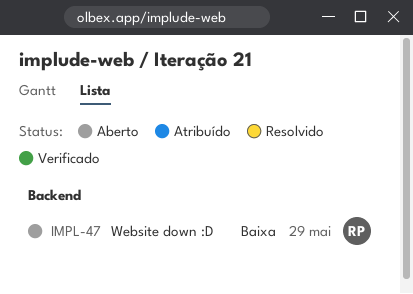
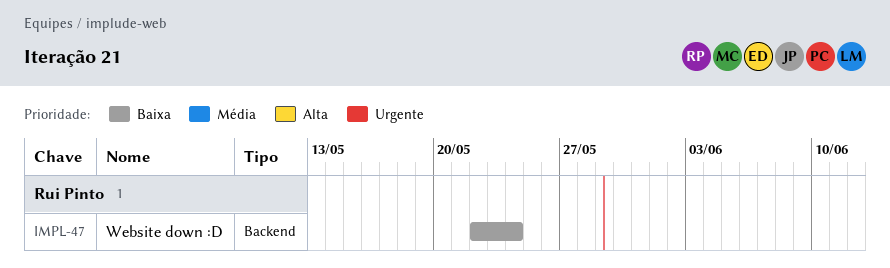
IMPL-47, due: May 29 -> May 24

